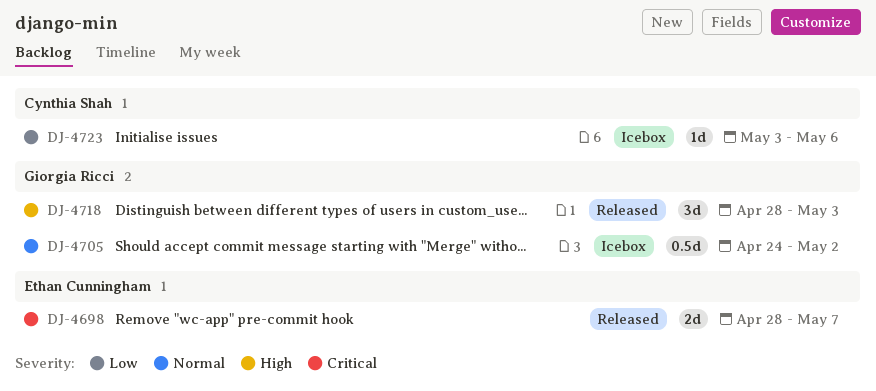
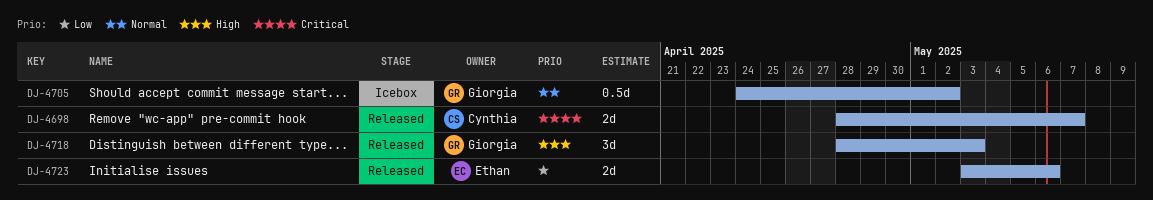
DJ-4698, owner: Ethan Cunningham -> Cynthia Shah
DJ-4723, status: Icebox -> Released
DJ-4723, owner: Cynthia Shah -> Ethan Cunningham
DJ-4723, estimate: 1d -> 2d

